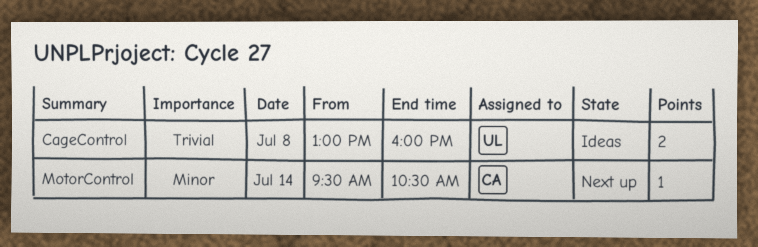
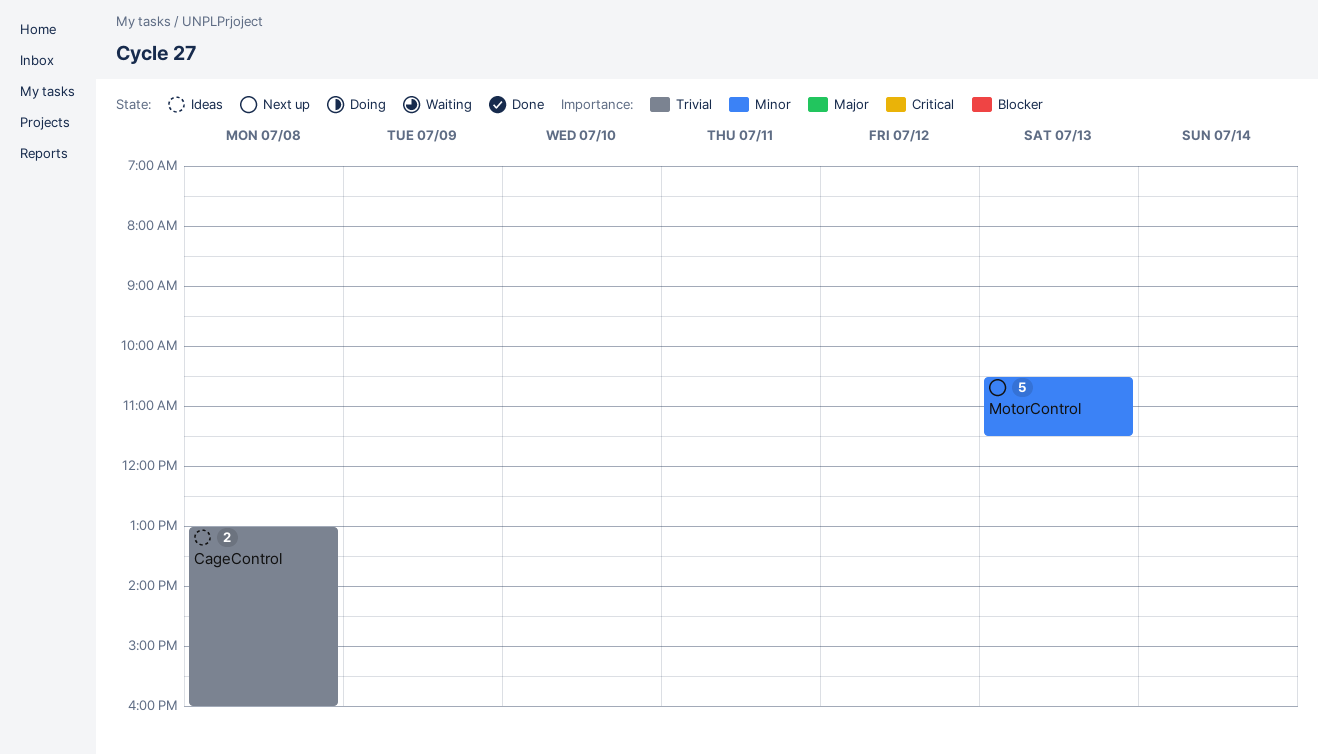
MotorControl, estimate: 1 -> 5
MotorControl, day: Jul 14 -> Jul 13
MotorControl, begins: 09:30 -> 10:30
MotorControl, ends: 10:30 -> 11:30

